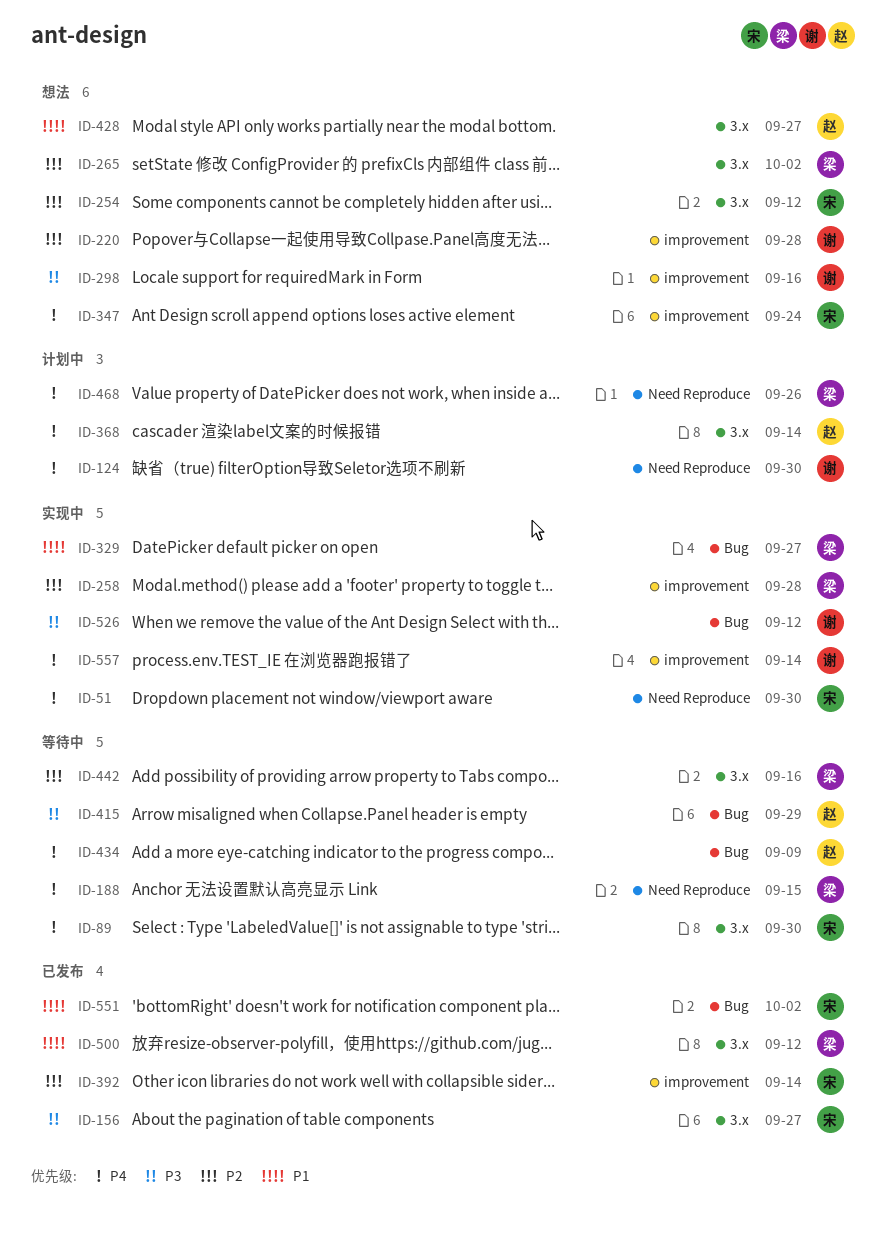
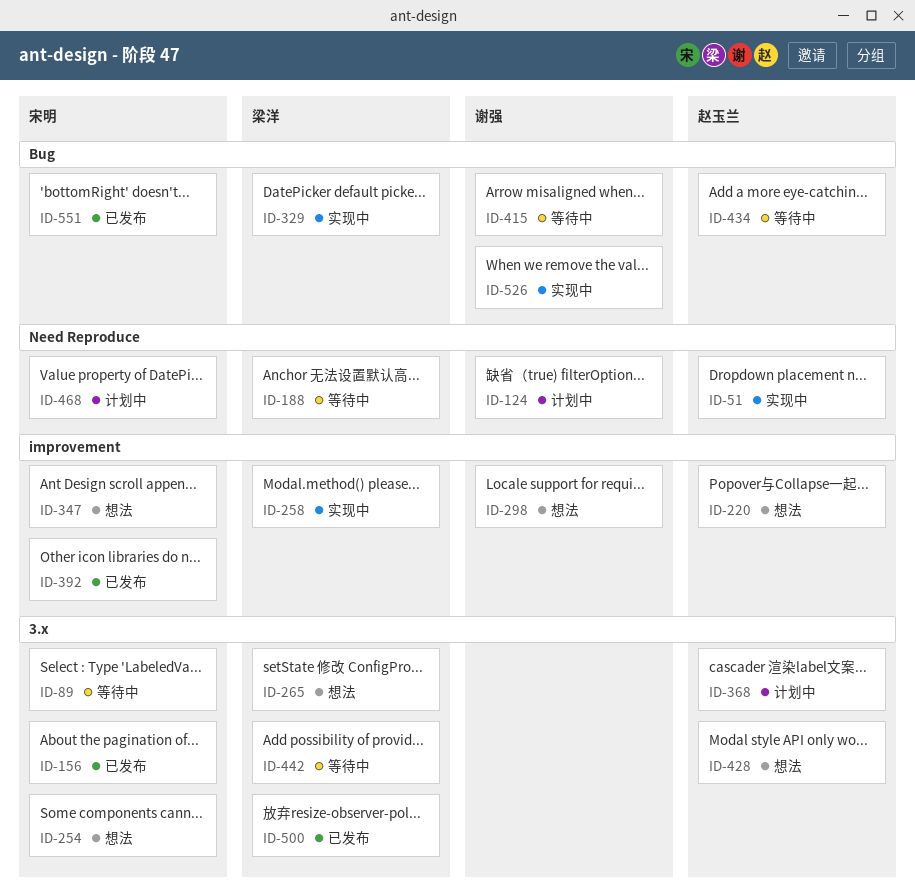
ID-51, owner: 宋明 -> 赵玉兰
ID-220, owner: 谢强 -> 赵玉兰
ID-415, owner: 赵玉兰 -> 谢强
ID-468, owner: 梁洋 -> 宋明
ID-557: present -> none

